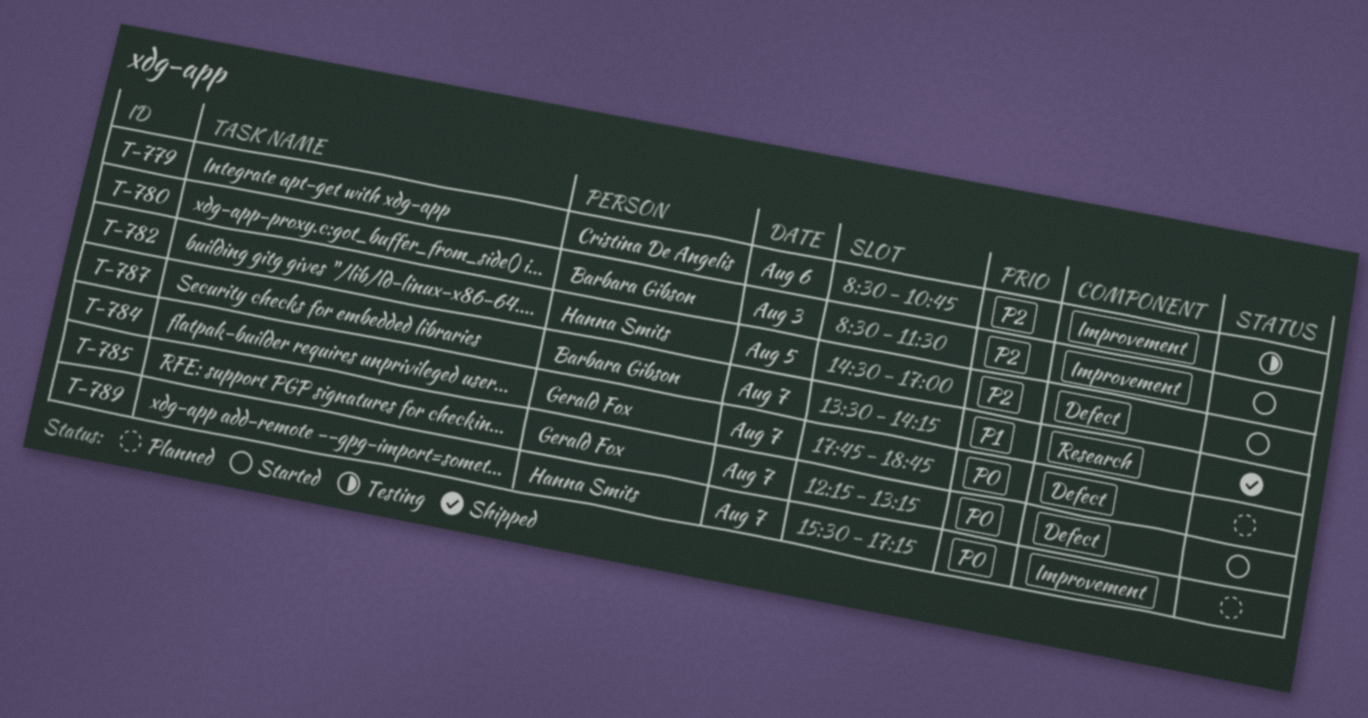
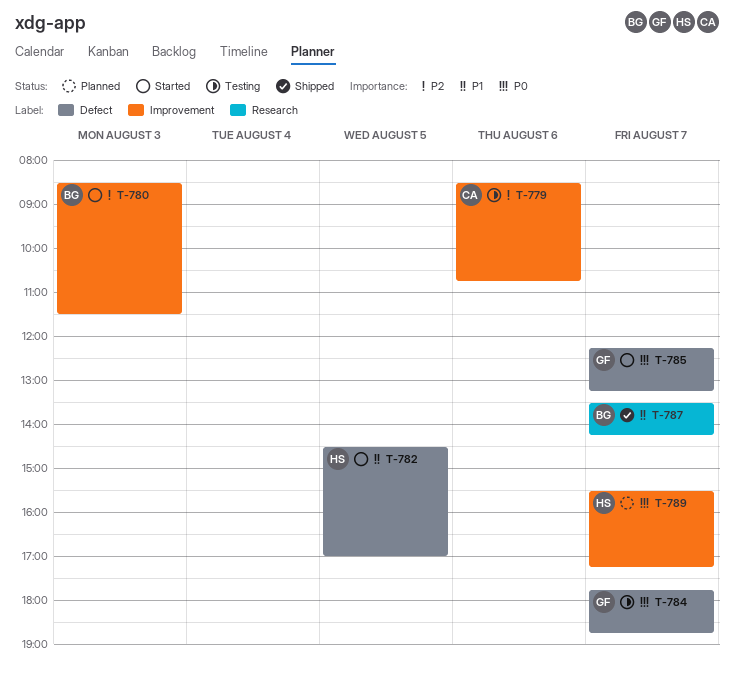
T-782, priority: P2 -> P1
T-784, status: Planned -> Testing

